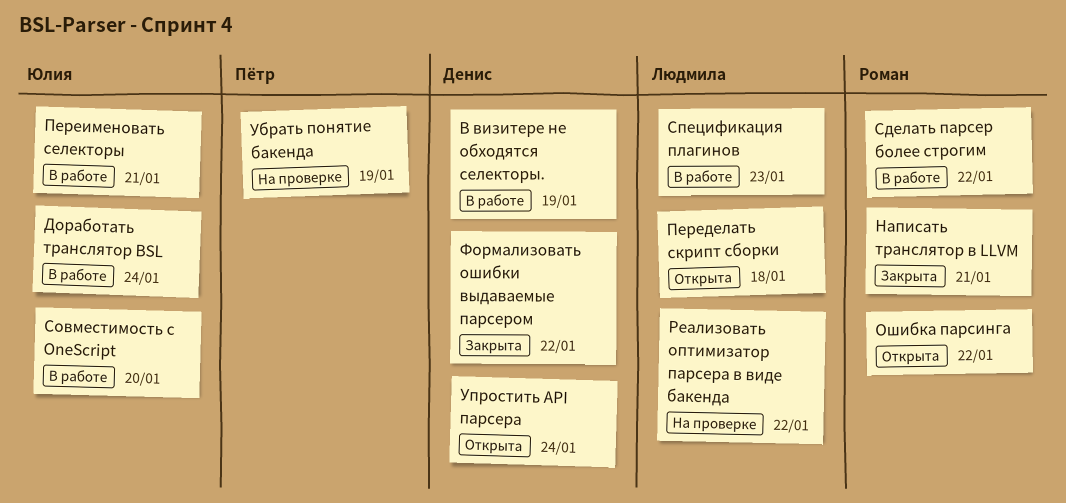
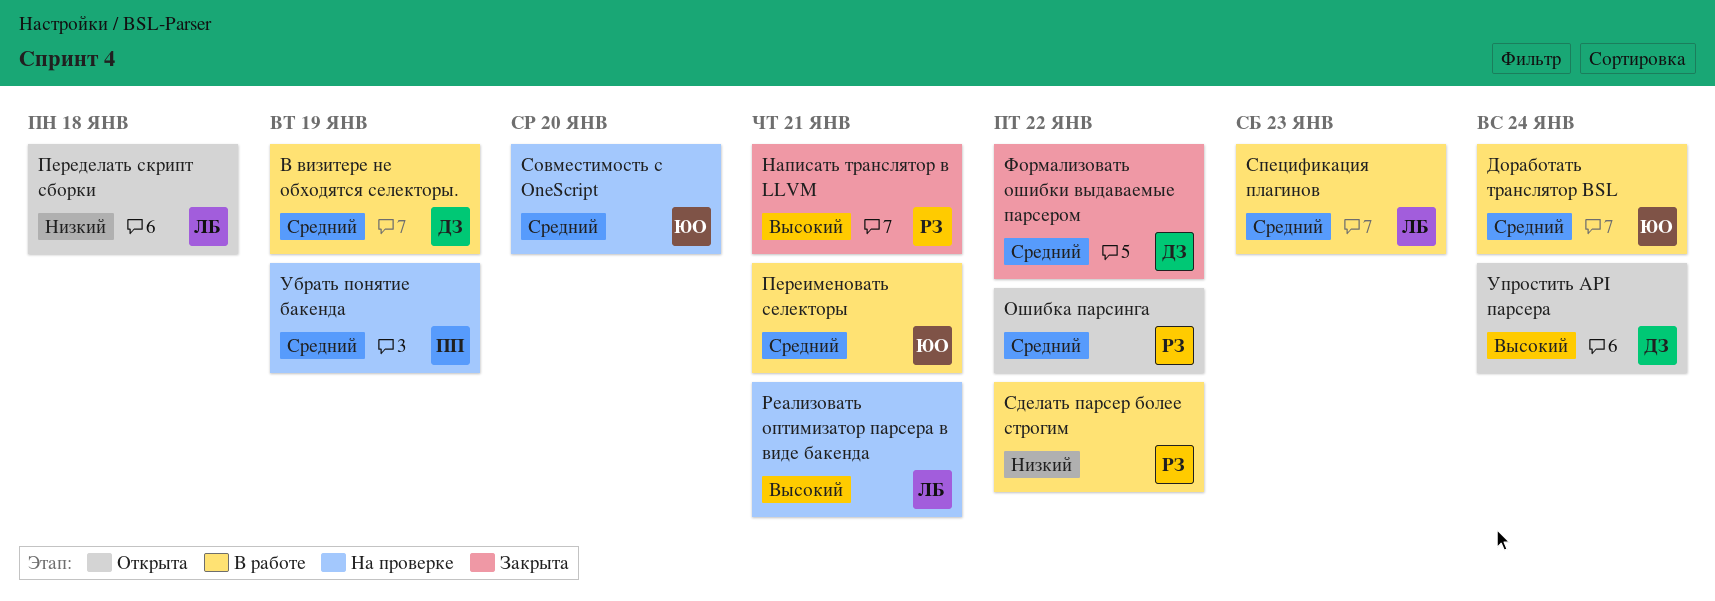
Реализовать оптимизатор парсера в виде бакенда, due: Jan 22 -> Jan 21
Совместимость с OneScript, status: В работе -> На проверке

